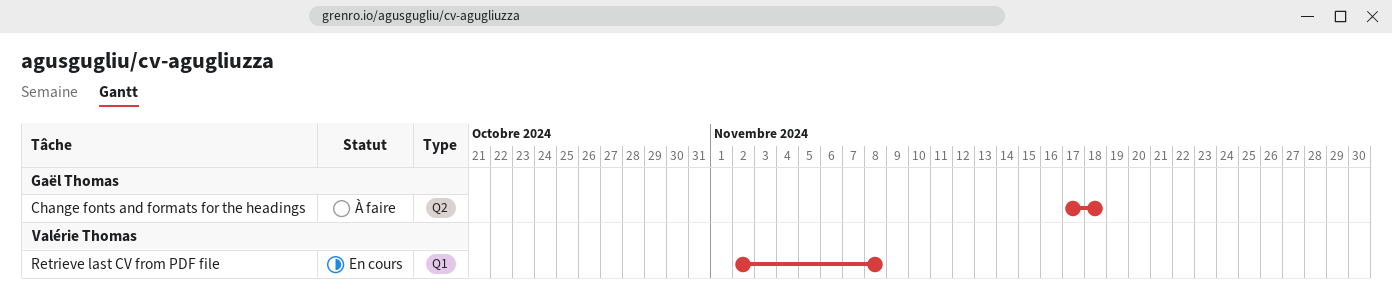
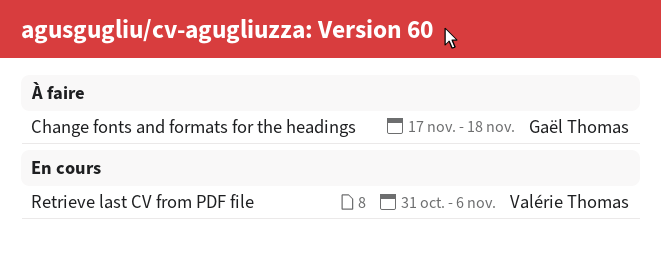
Retrieve last CV from PDF file, start: Nov 2 -> Oct 31
Retrieve last CV from PDF file, due: Nov 8 -> Nov 6

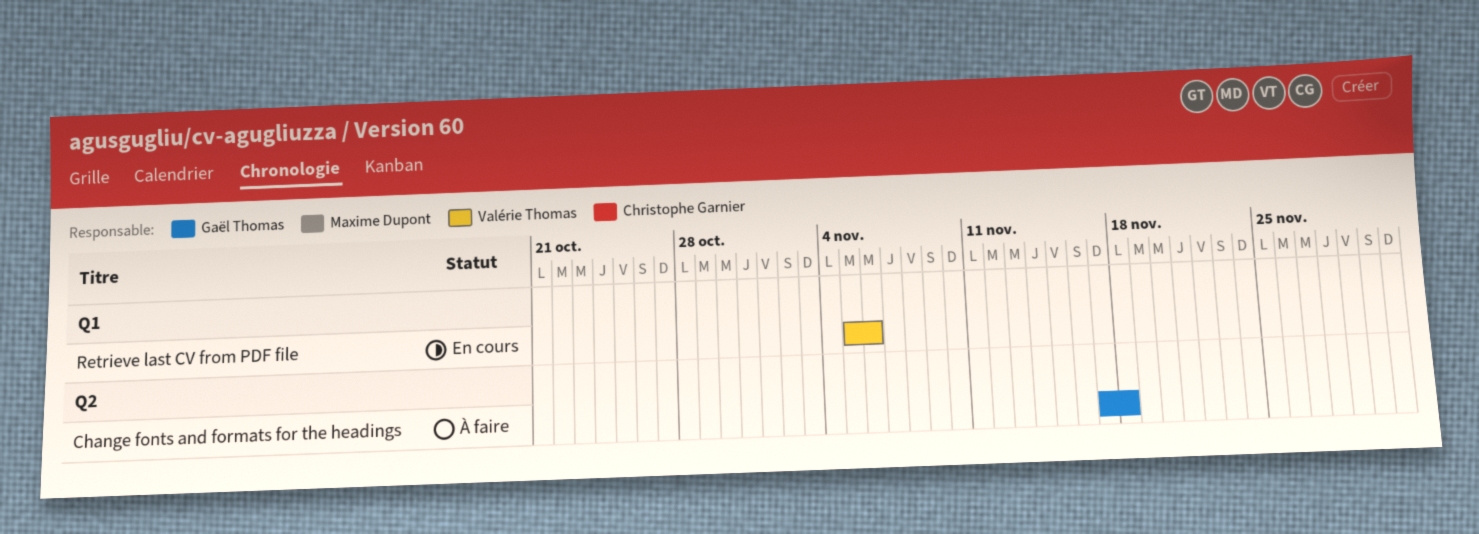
Retrieve last CV from PDF file, start: Oct 31 -> Nov 5

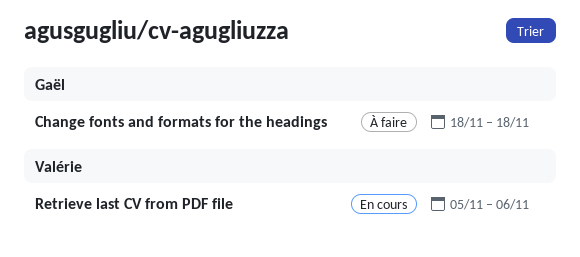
Change fonts and formats for the headings, start: Nov 17 -> Nov 18

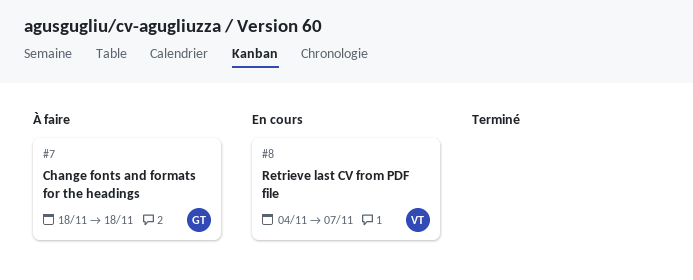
Retrieve last CV from PDF file, start: Nov 5 -> Nov 4
Retrieve last CV from PDF file, due: Nov 6 -> Nov 7

